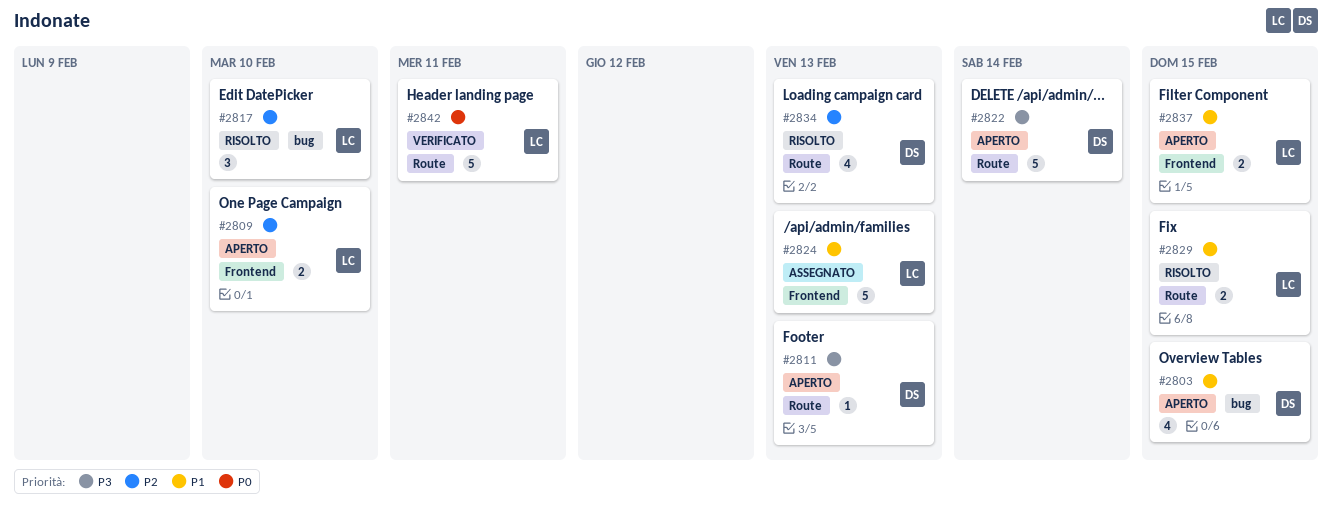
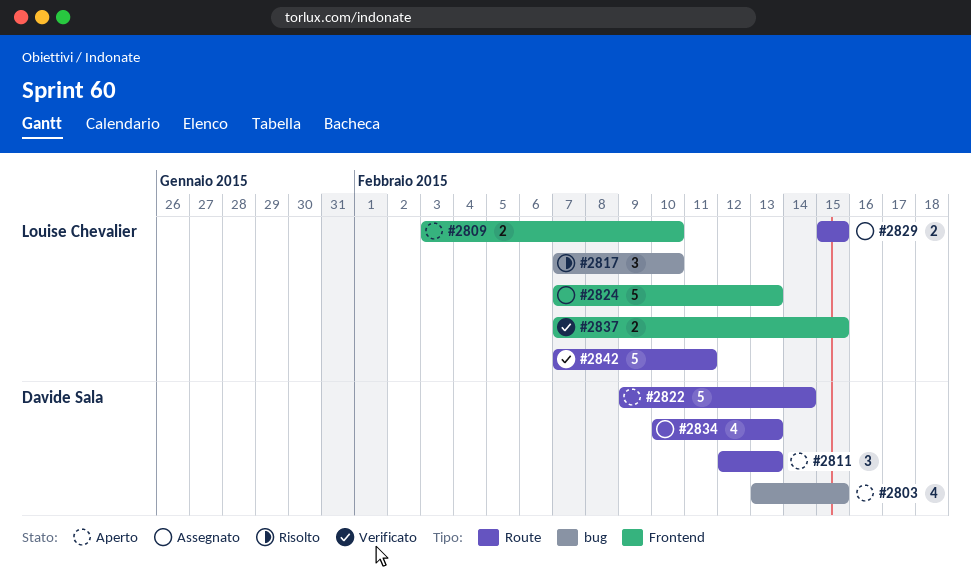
#2811, estimate: 1 -> 3
#2829, status: Risolto -> Assegnato
#2834, status: Risolto -> Assegnato
#2837, status: Aperto -> Verificato

